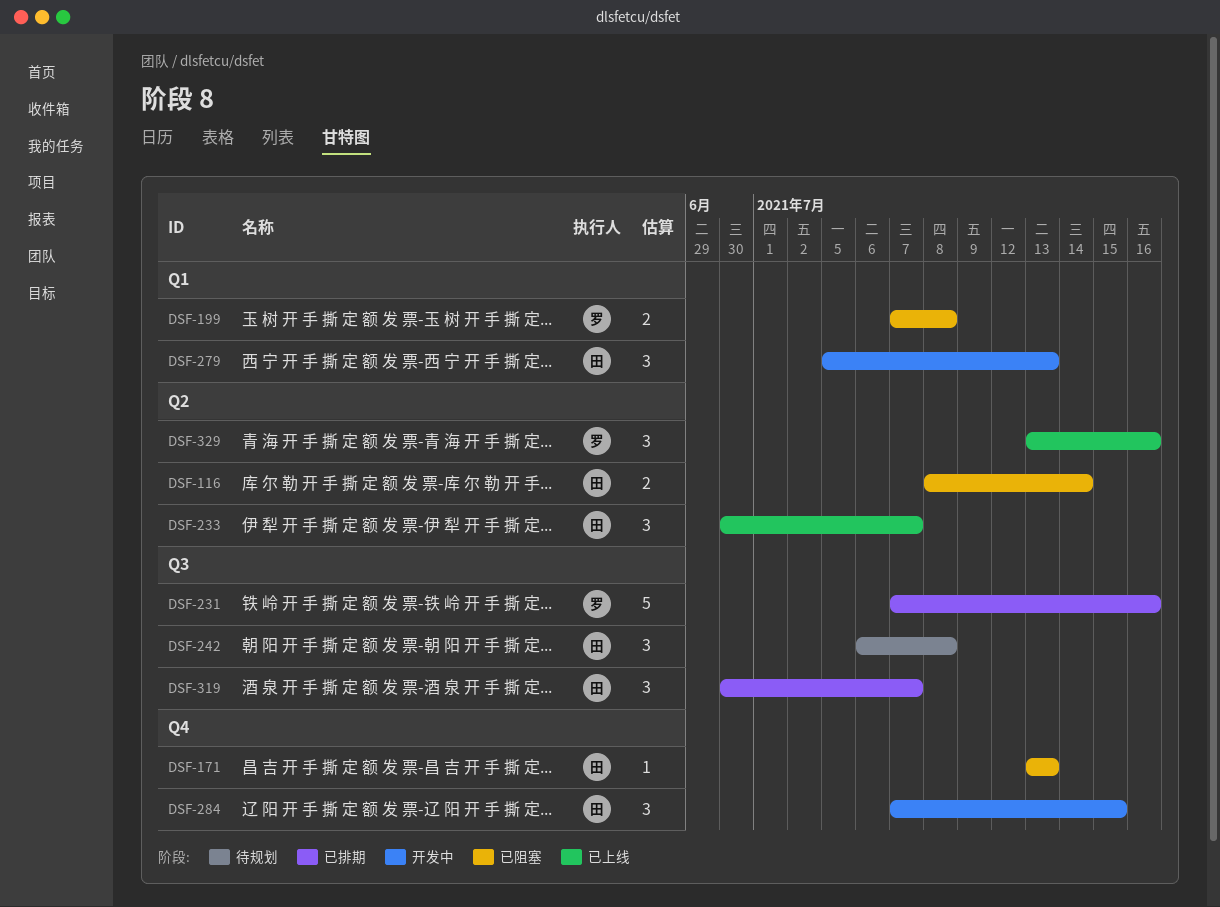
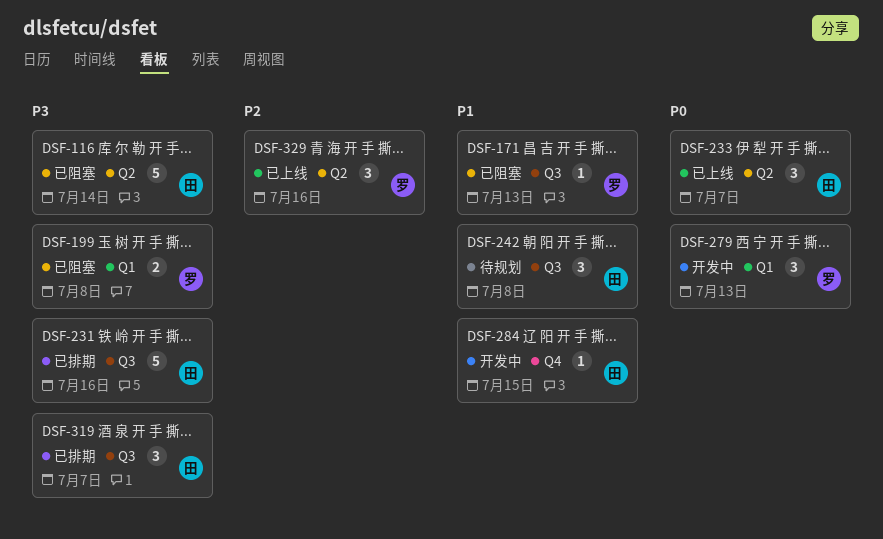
DSF-116, estimate: 2 -> 5
DSF-171, owner: 田 -> 罗
DSF-171, label: Q4 -> Q3
DSF-231, owner: 罗 -> 田
DSF-279, owner: 田 -> 罗
DSF-284, estimate: 3 -> 1

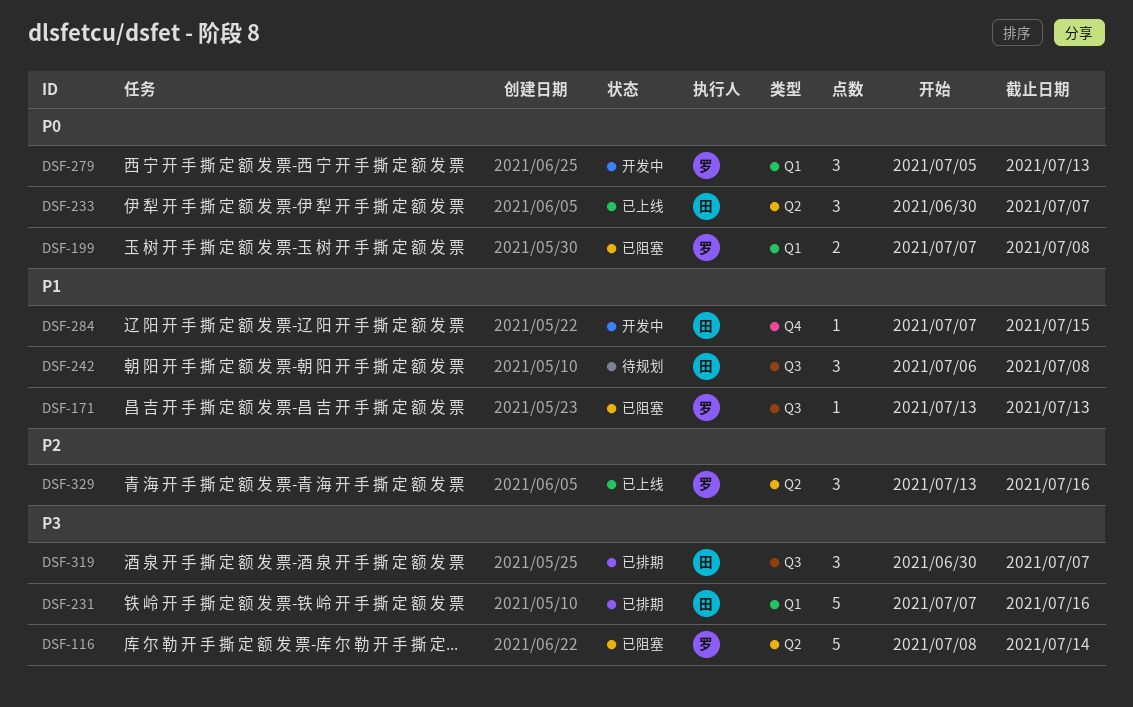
DSF-116, owner: 田 -> 罗
DSF-199, priority: P3 -> P0
DSF-231, label: Q3 -> Q1

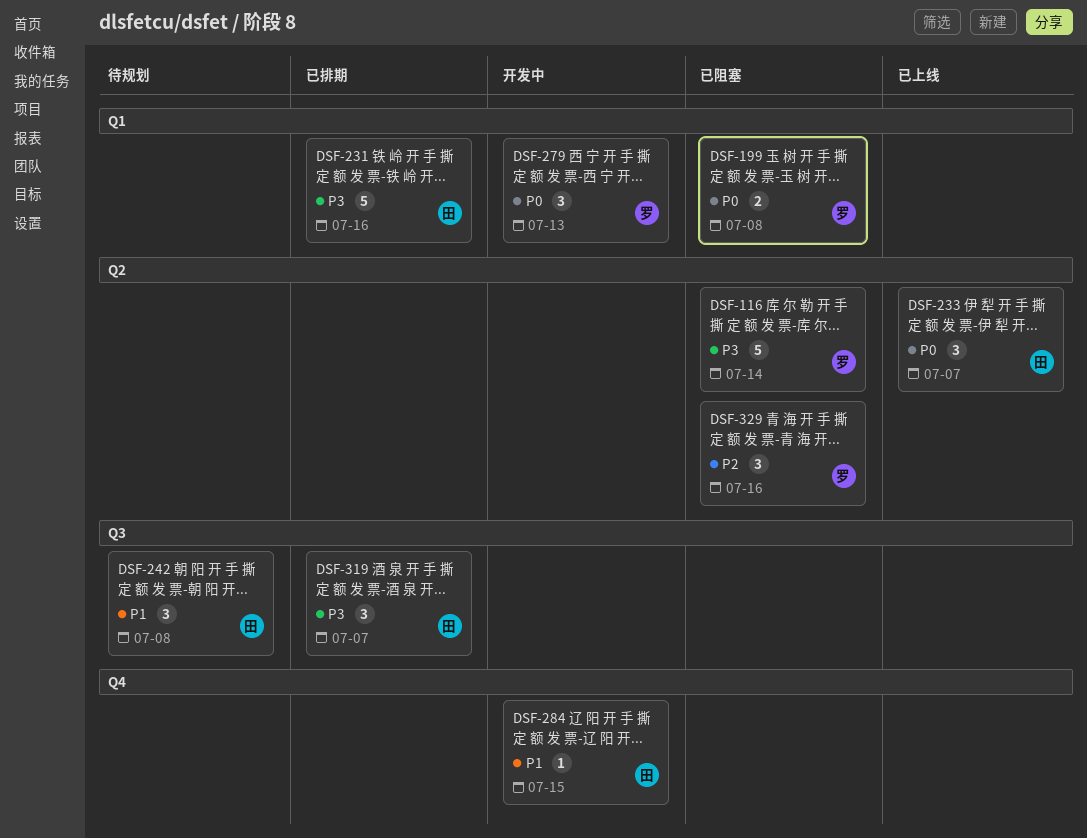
DSF-171: present -> none
DSF-329, status: 已上线 -> 已阻塞

